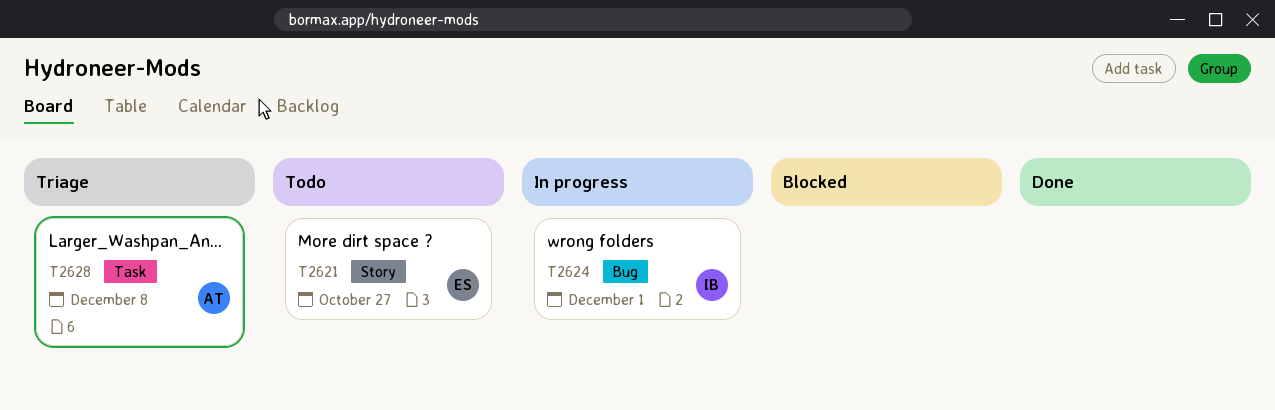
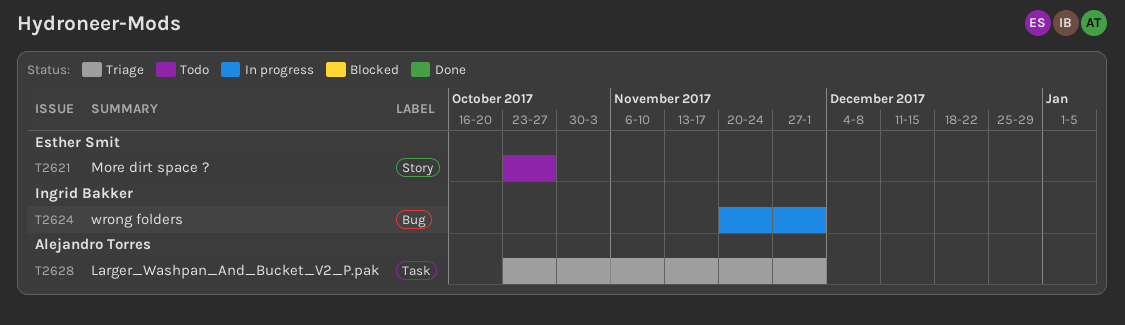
T2628, due: Dec 8 -> Dec 1

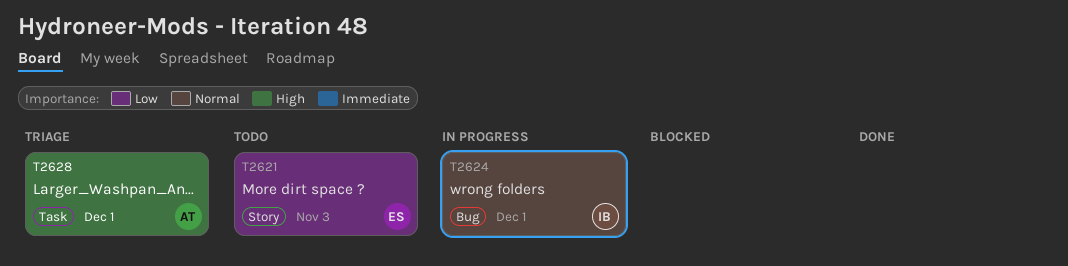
T2621, due: Oct 27 -> Nov 3

